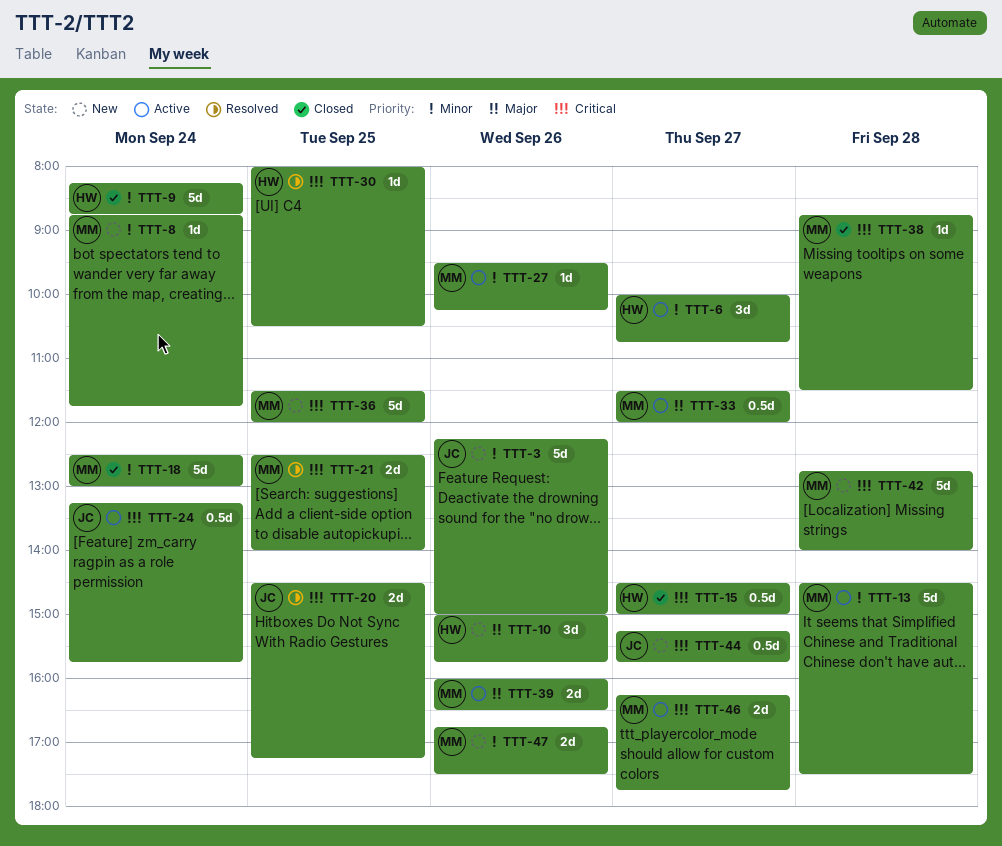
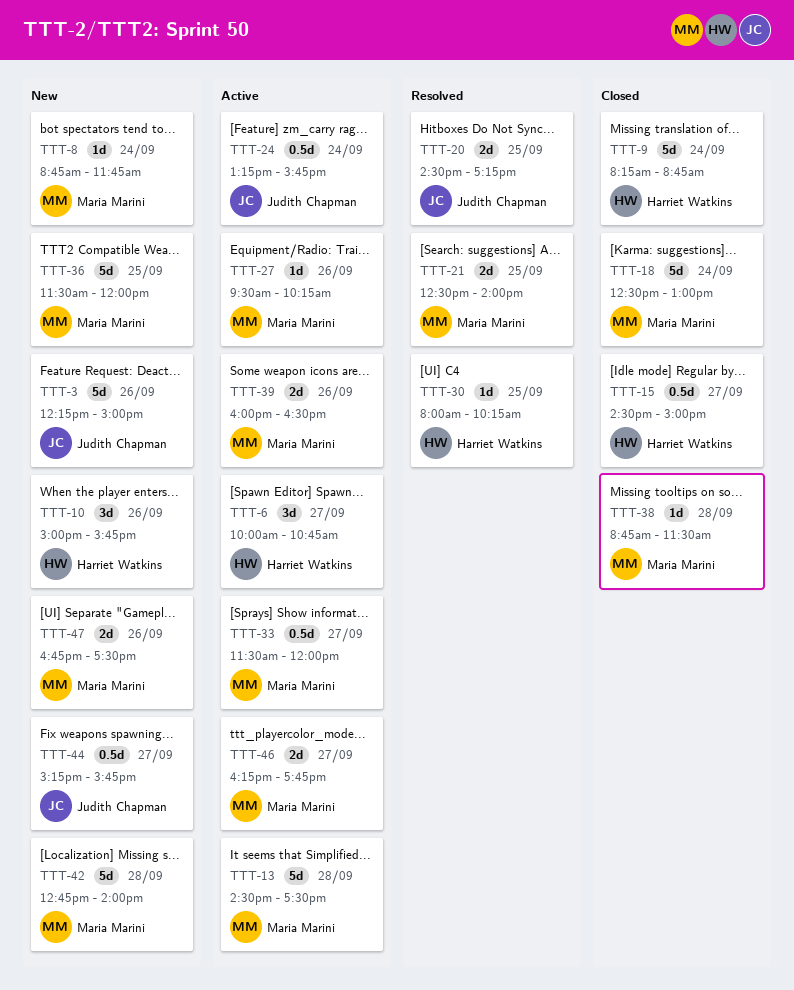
TTT-30, ends: 10:30 -> 10:15

